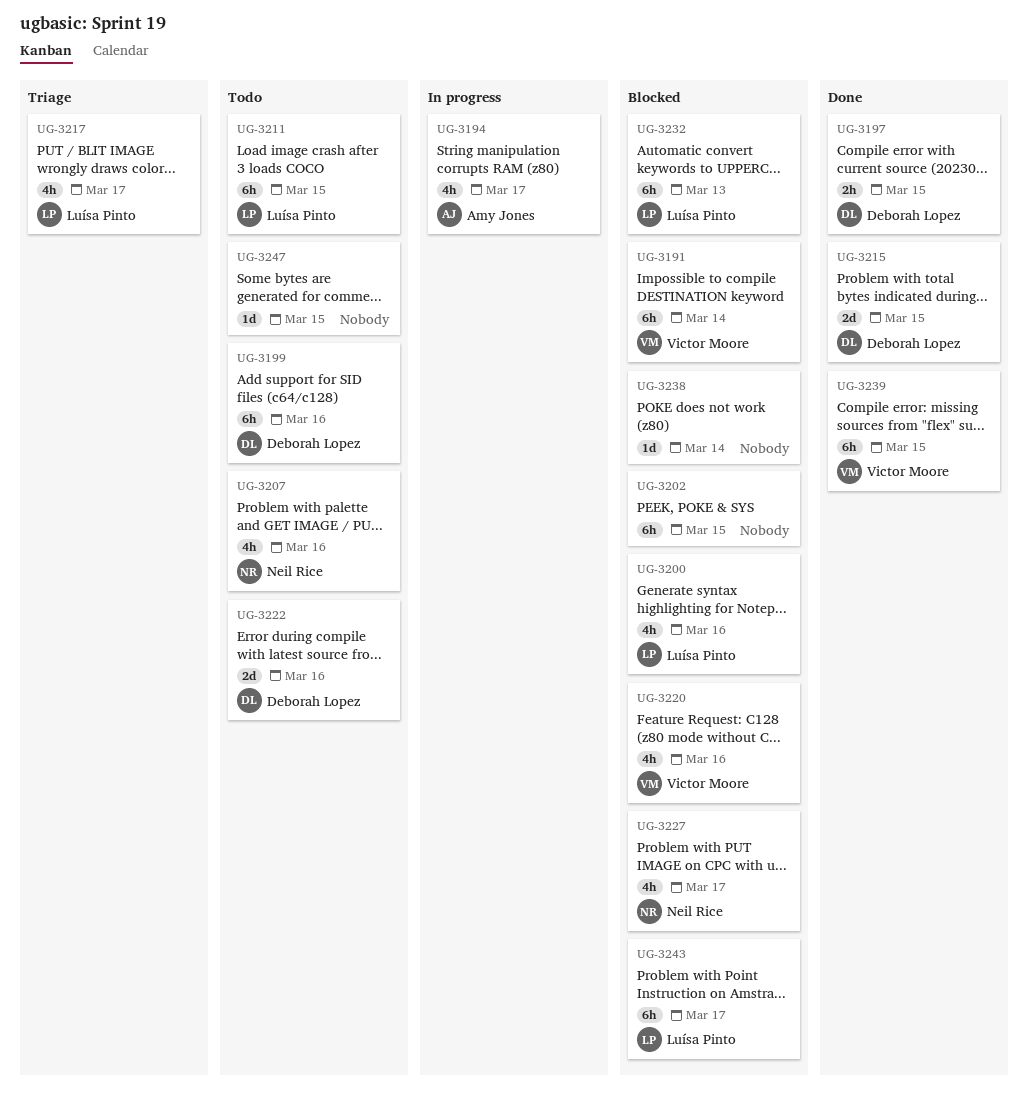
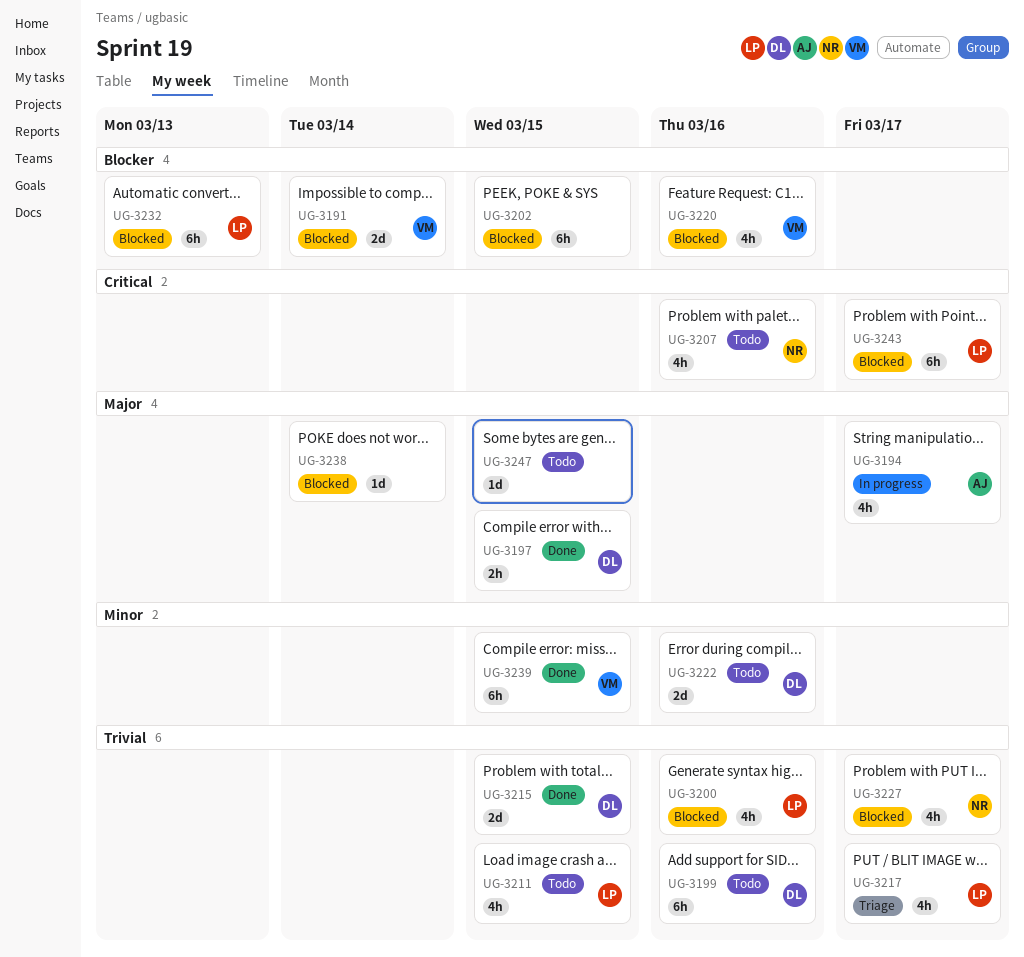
UG-3191, estimate: 6h -> 2d
UG-3211, estimate: 6h -> 4h

